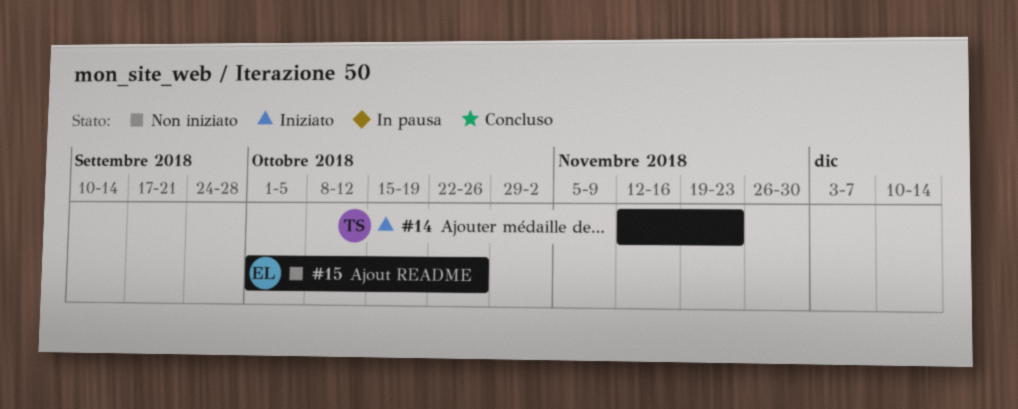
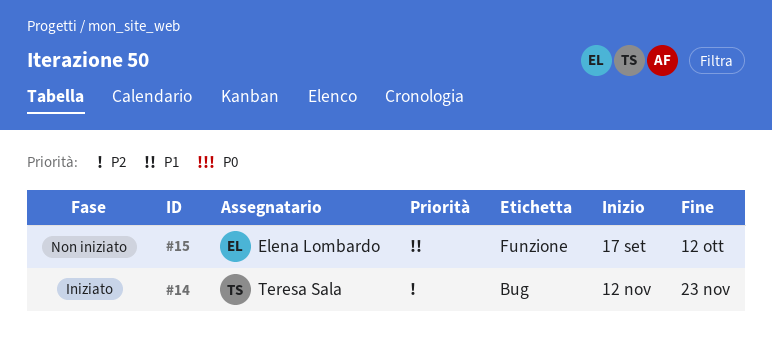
#15, start: Oct 1 -> Sep 17
#15, due: Oct 26 -> Oct 12

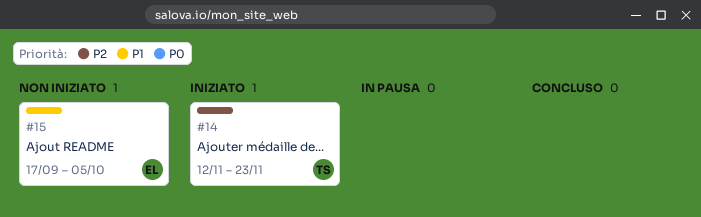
#15, due: Oct 12 -> Oct 5

